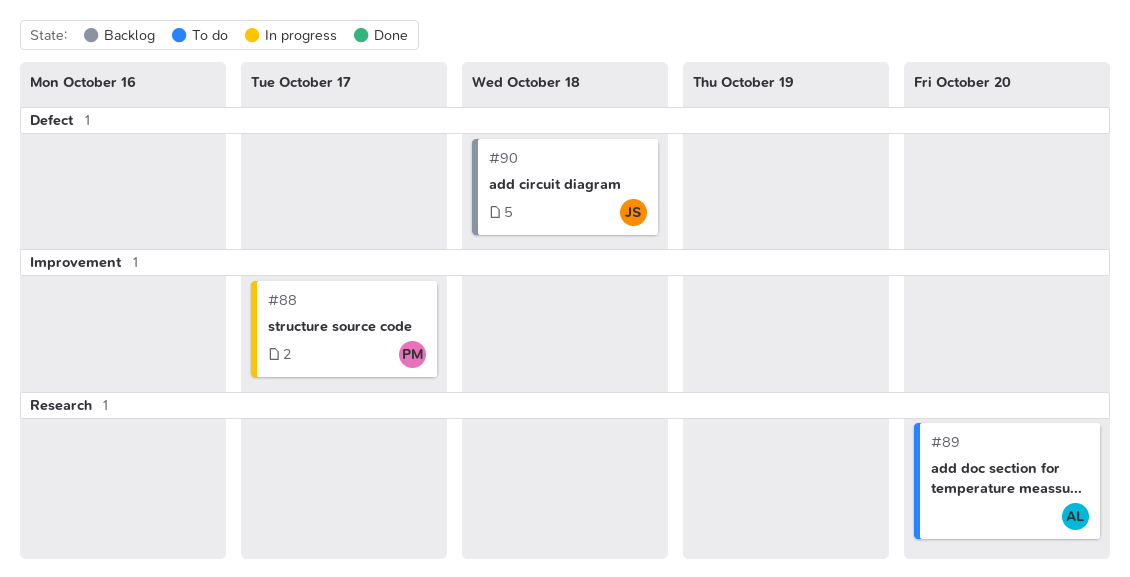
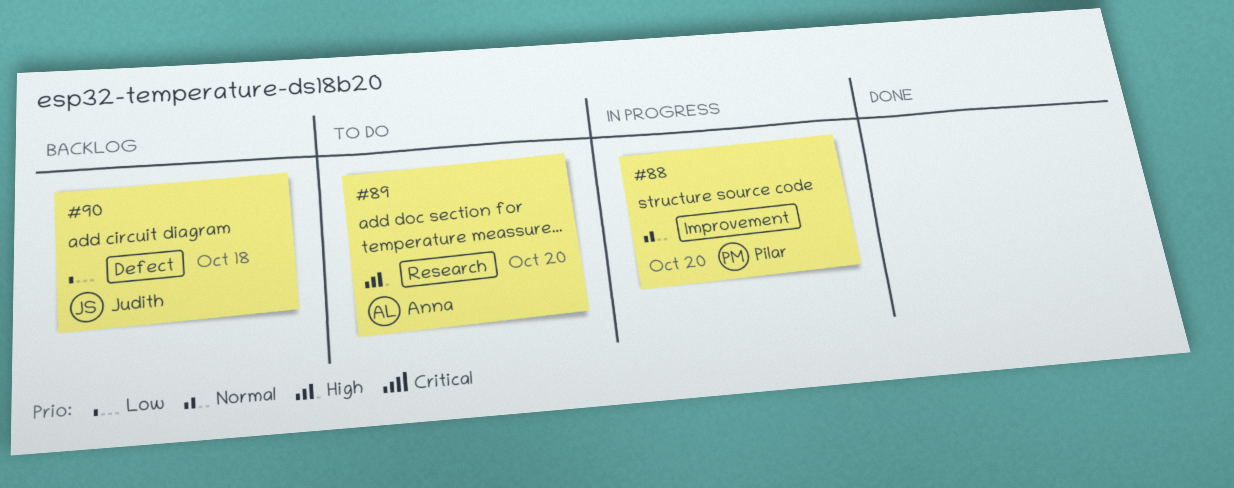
#88, due: Oct 17 -> Oct 20

